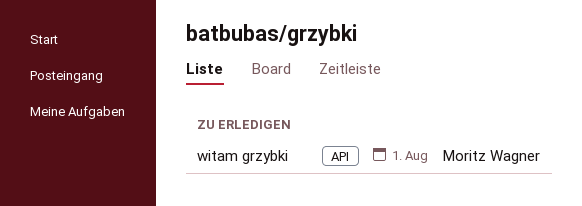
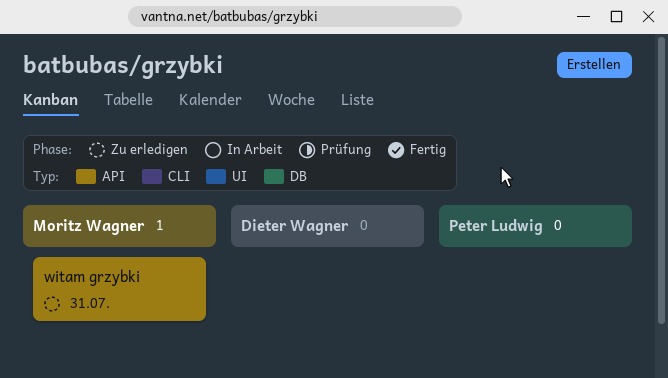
witam grzybki, due: Aug 1 -> Jul 31

